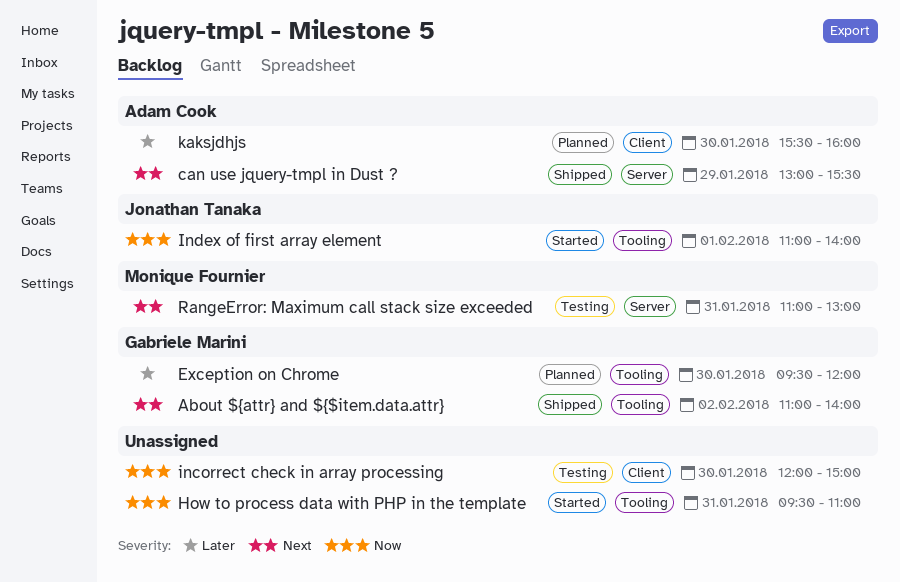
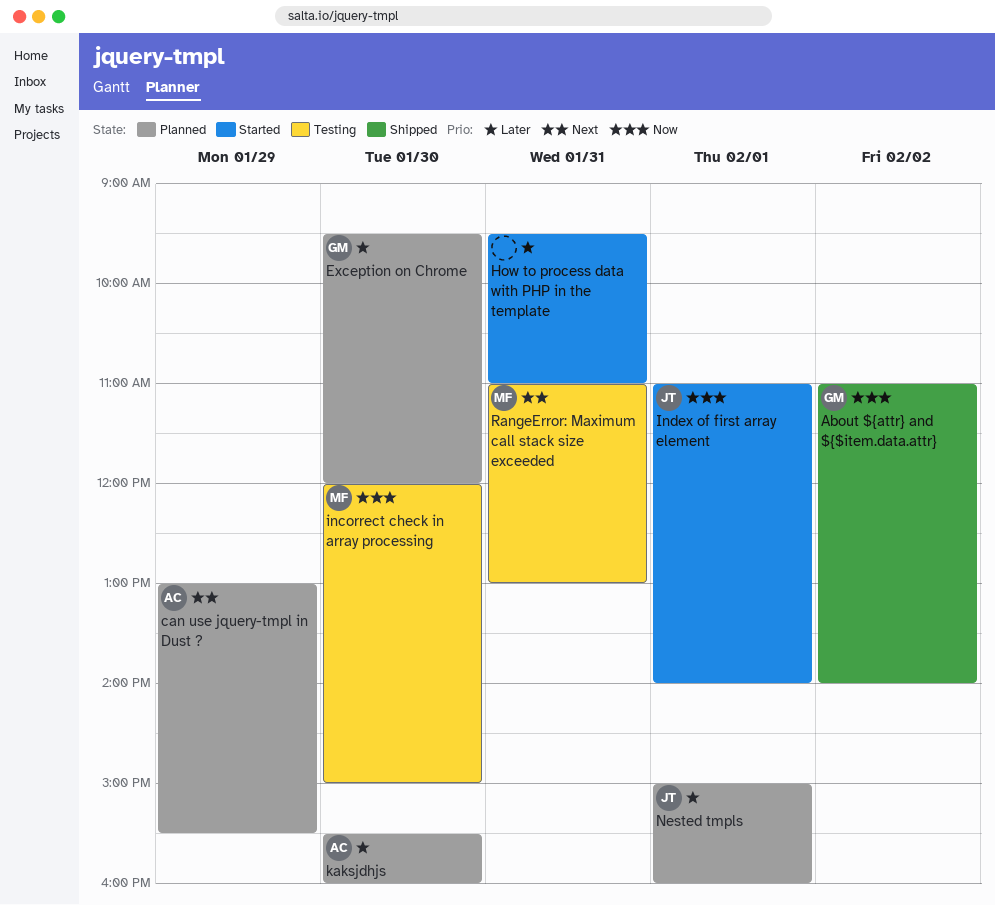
About ${attr} and ${$item.data.attr}, priority: Next -> Now
can use jquery-tmpl in Dust ?, status: Shipped -> Planned
How to process data with PHP in the template, priority: Now -> Later
incorrect check in array processing, owner: none -> Monique Fournier
Nested tmpls: none -> present

